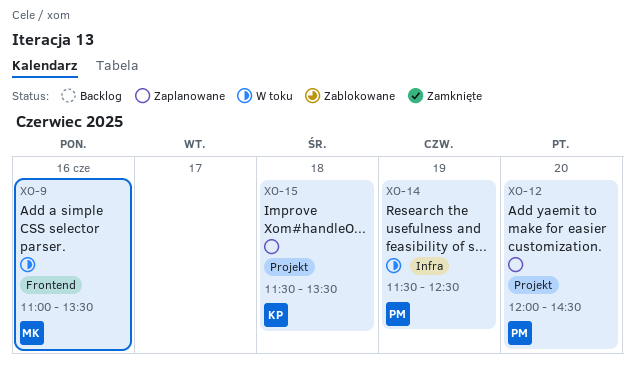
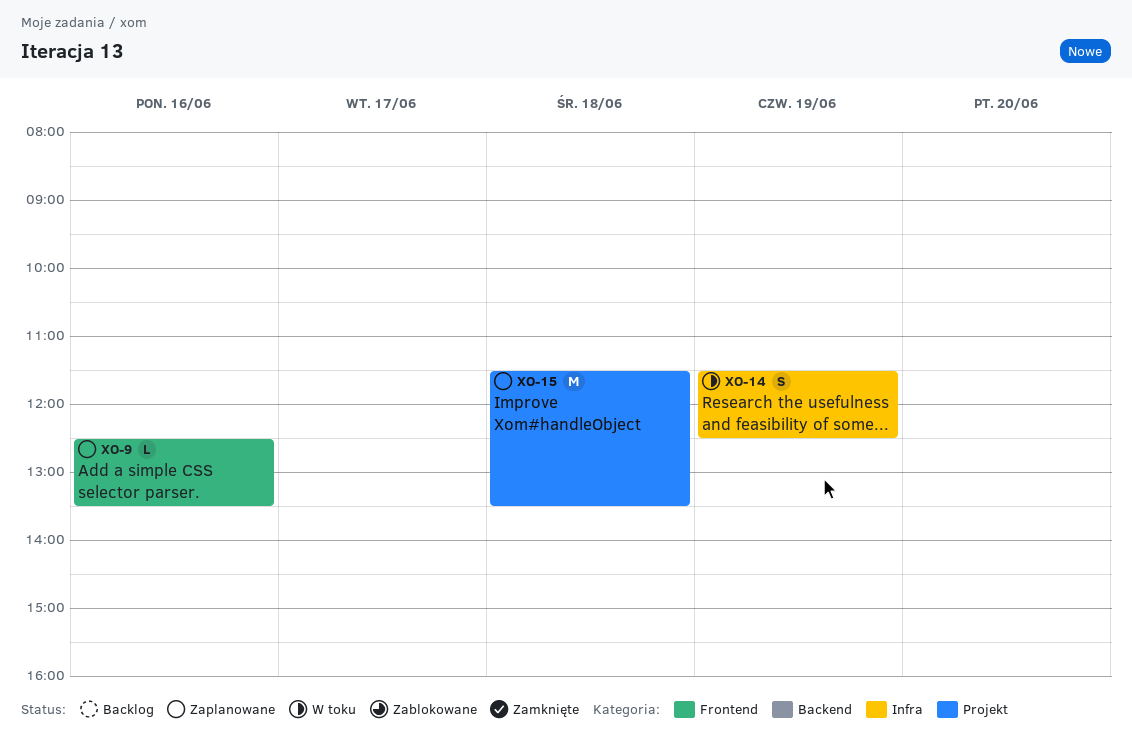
XO-9, status: W toku -> Zaplanowane
XO-9, begins: 11:00 -> 12:30
XO-12: present -> none

